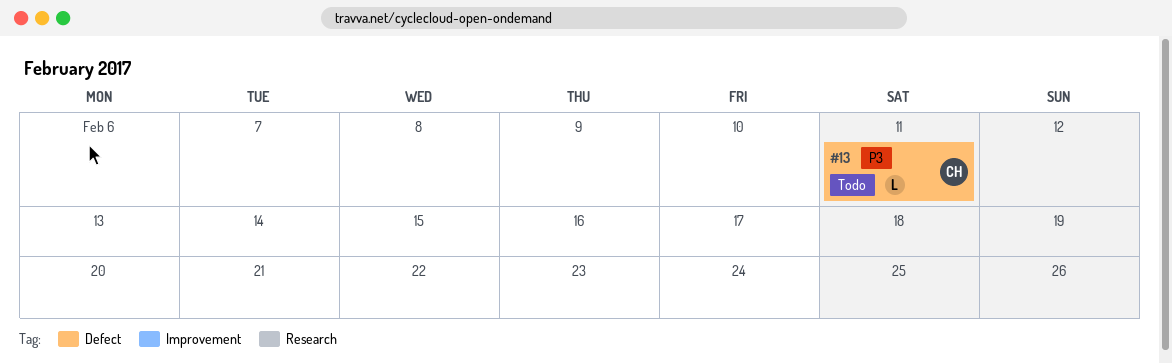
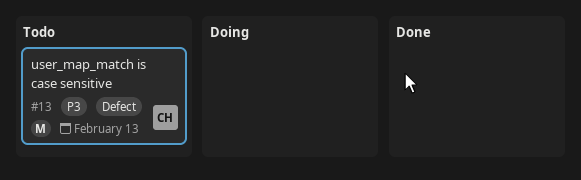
#13, estimate: L -> M
#13, due: Feb 11 -> Feb 13

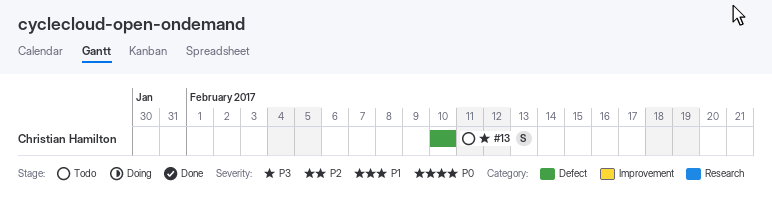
#13, estimate: M -> S
#13, due: Feb 13 -> Feb 10

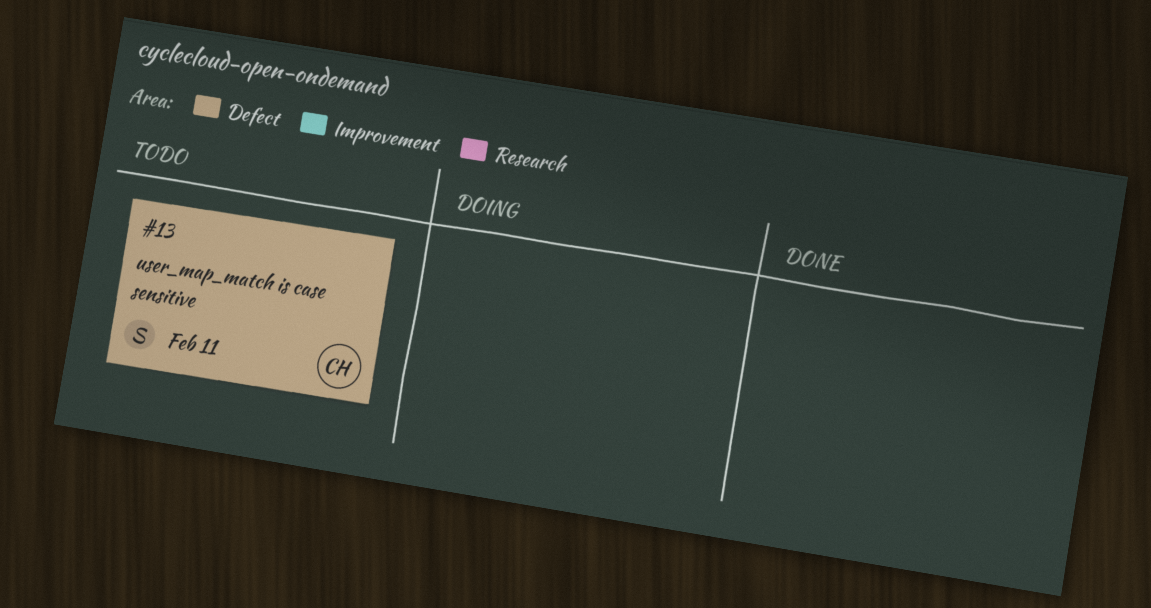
#13, due: Feb 10 -> Feb 11

